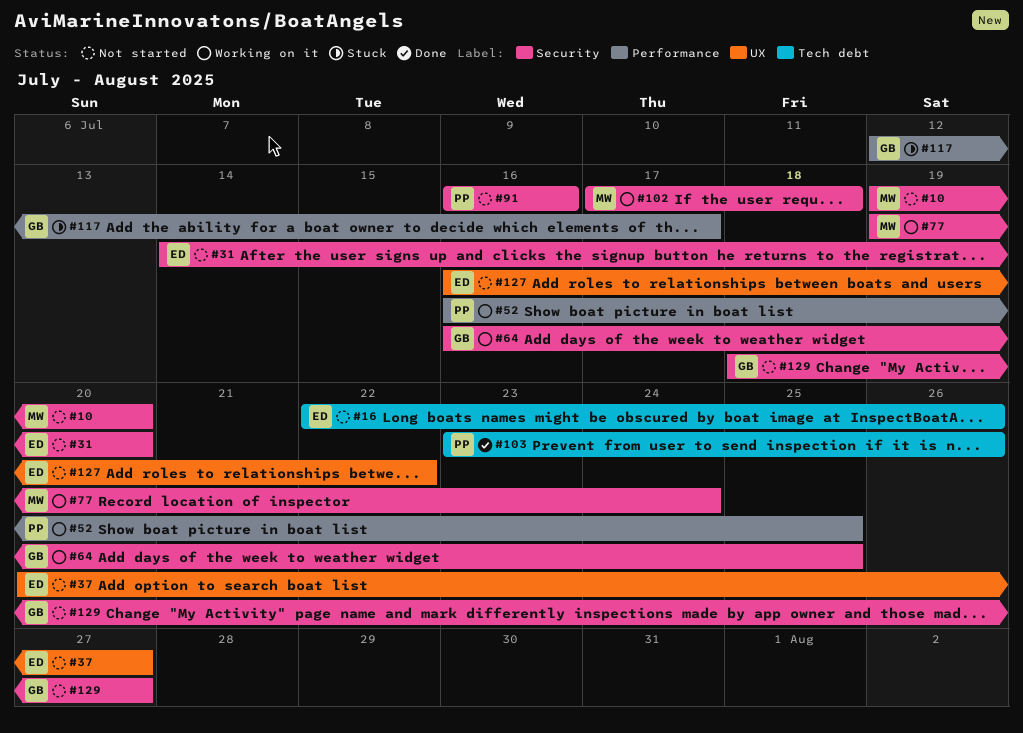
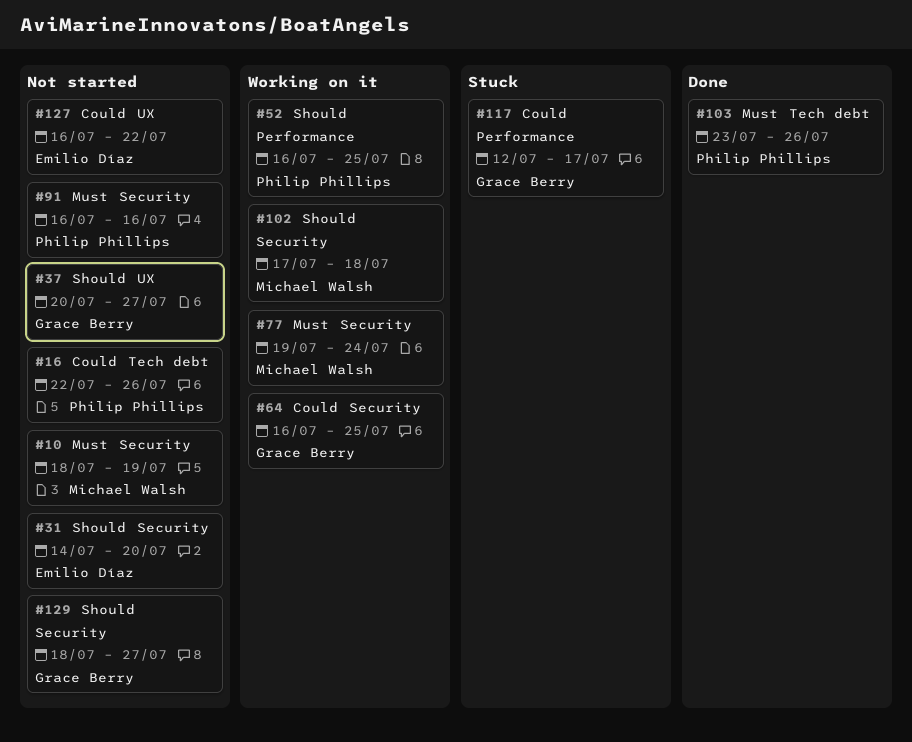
#10, start: Jul 19 -> Jul 18
#10, due: Jul 20 -> Jul 19
#16, owner: Emilio Díaz -> Philip Phillips
#37, owner: Emilio Díaz -> Grace Berry

